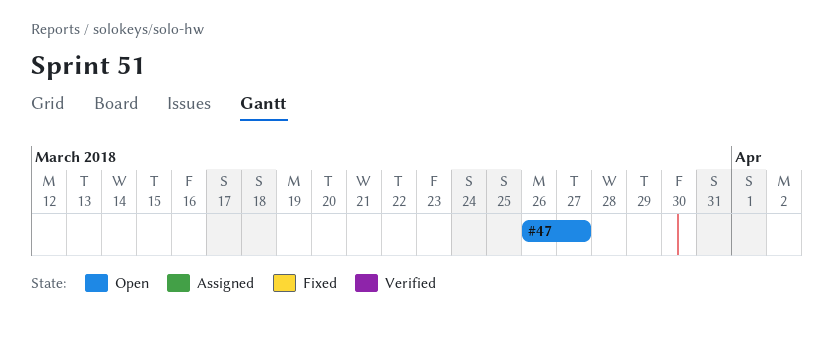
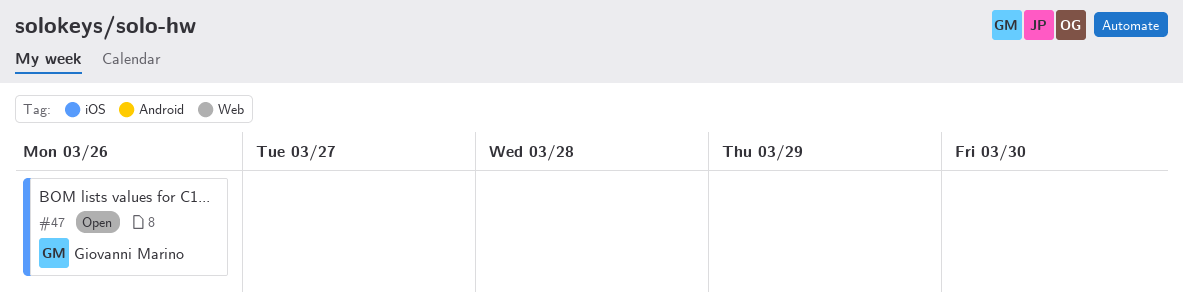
#47, due: Mar 27 -> Mar 26

